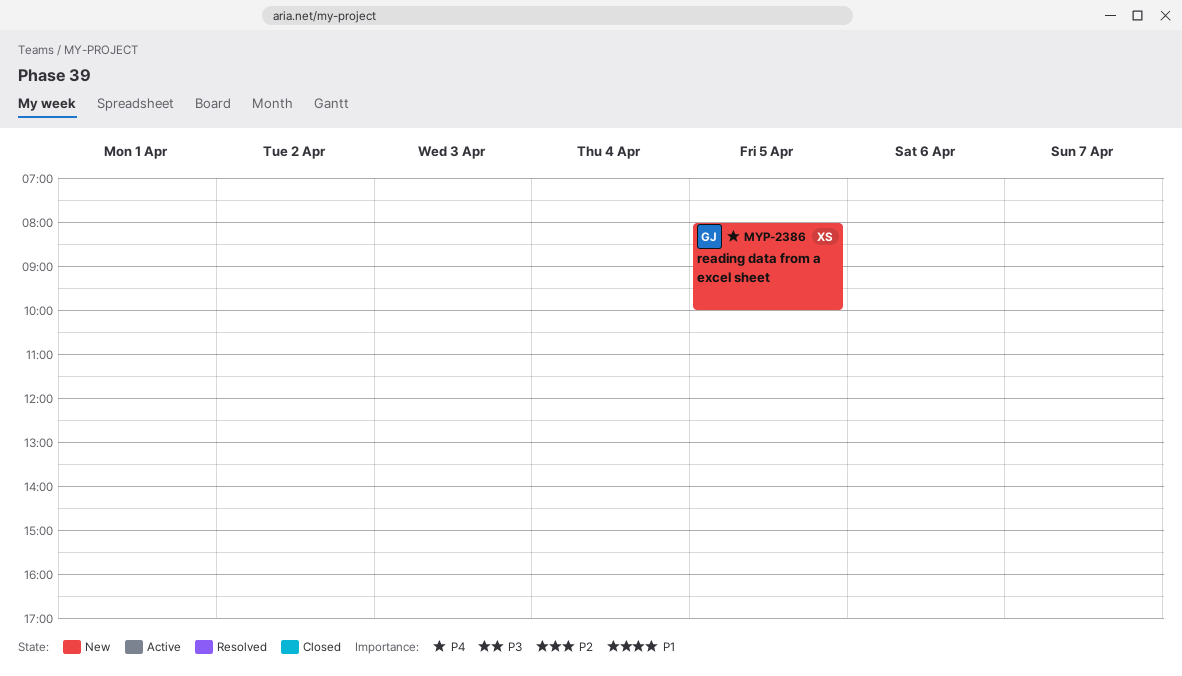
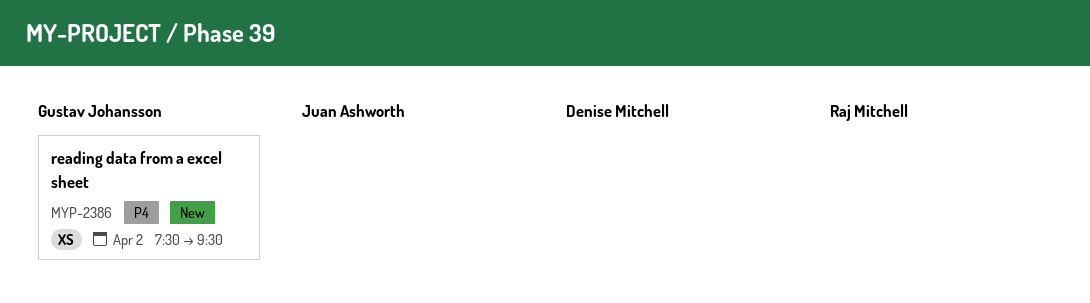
MYP-2386, day: Apr 5 -> Apr 2
MYP-2386, begins: 08:00 -> 07:30
MYP-2386, ends: 10:00 -> 09:30

